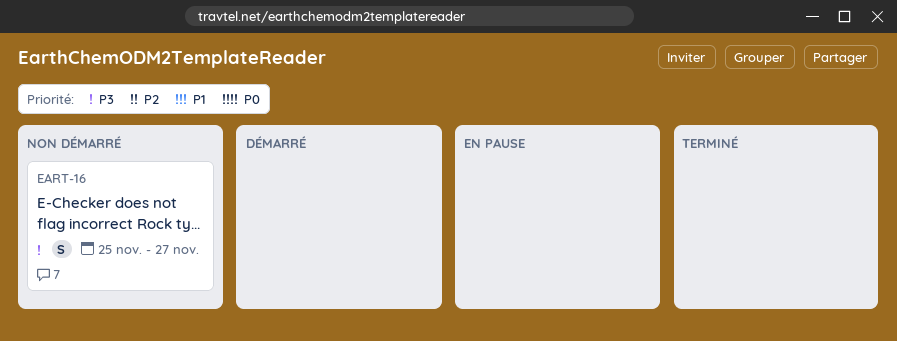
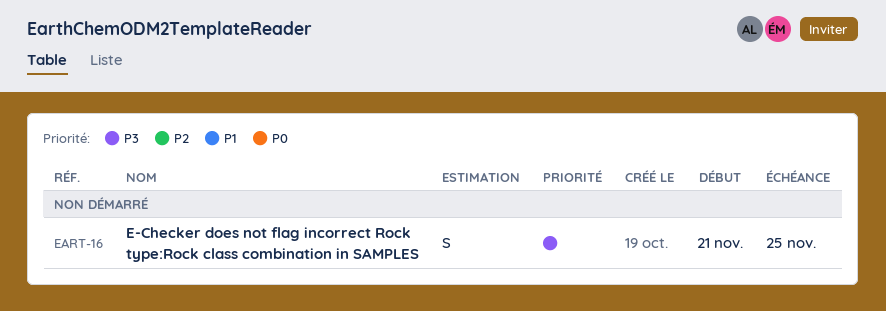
EART-16, start: Nov 25 -> Nov 21
EART-16, due: Nov 27 -> Nov 25

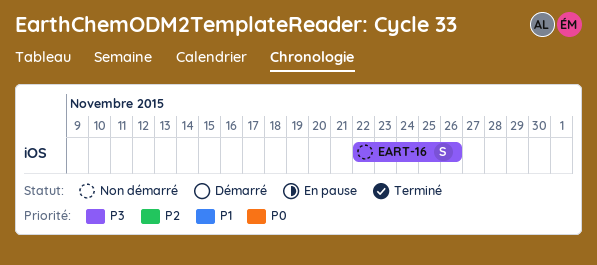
EART-16, start: Nov 21 -> Nov 22
EART-16, due: Nov 25 -> Nov 26

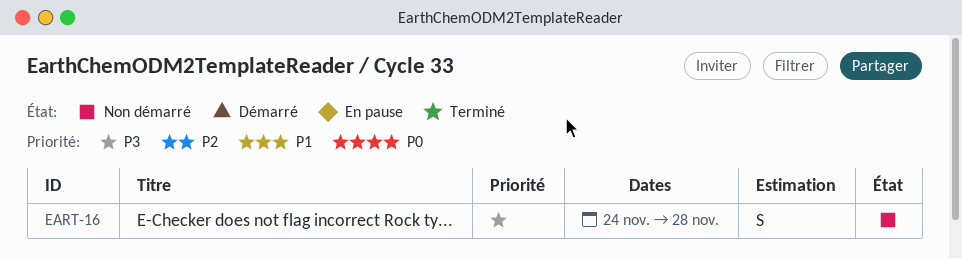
EART-16, start: Nov 22 -> Nov 24
EART-16, due: Nov 26 -> Nov 28

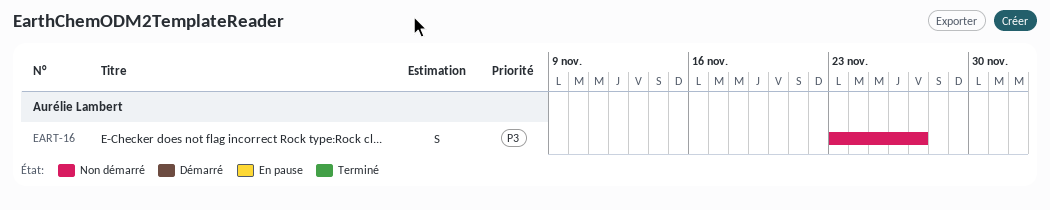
EART-16, start: Nov 24 -> Nov 23
EART-16, due: Nov 28 -> Nov 27

